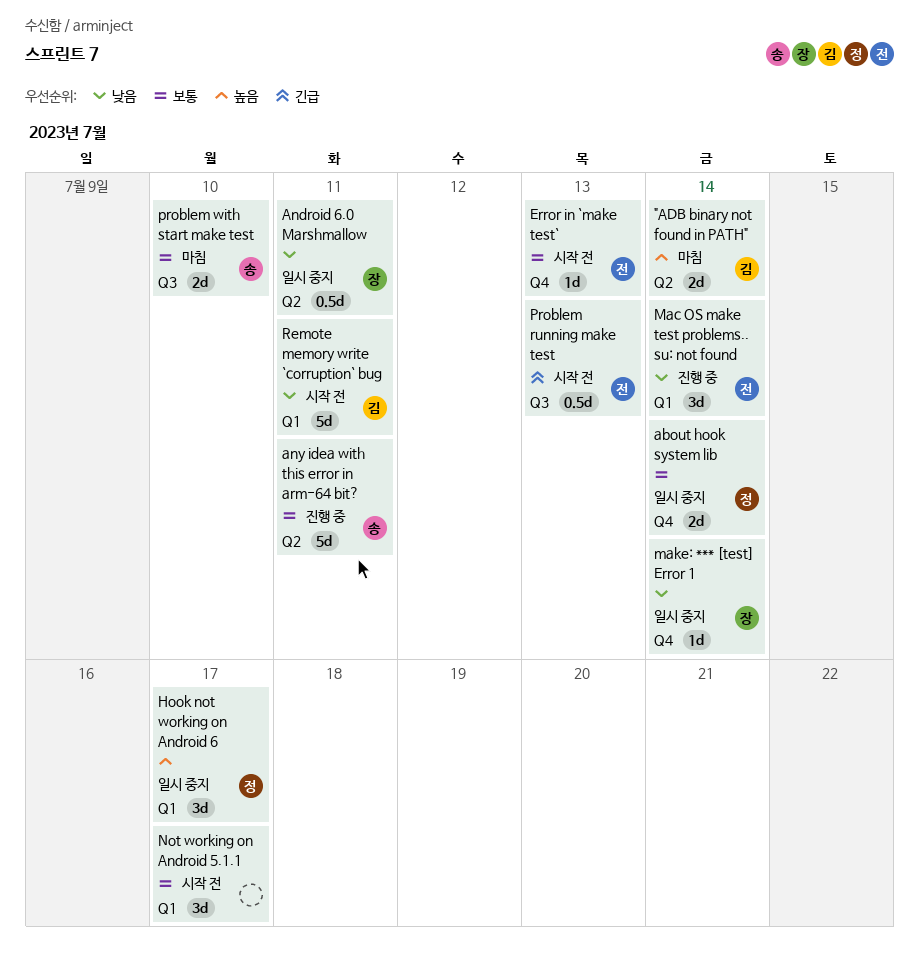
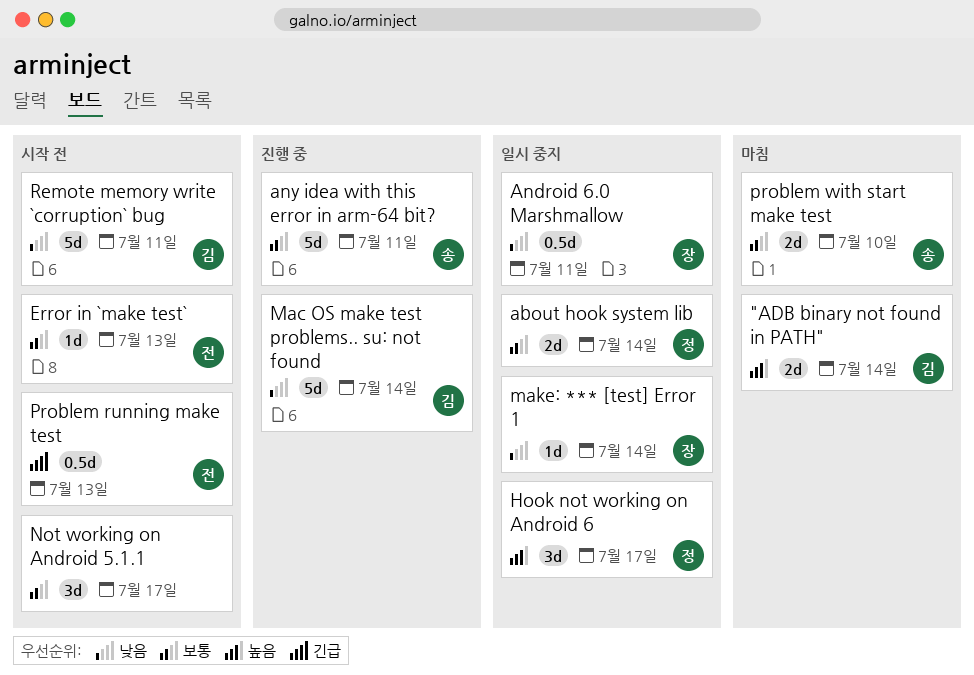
Mac OS make test problems.. su: not found, owner: 전 -> 김
Mac OS make test problems.. su: not found, estimate: 3d -> 5d

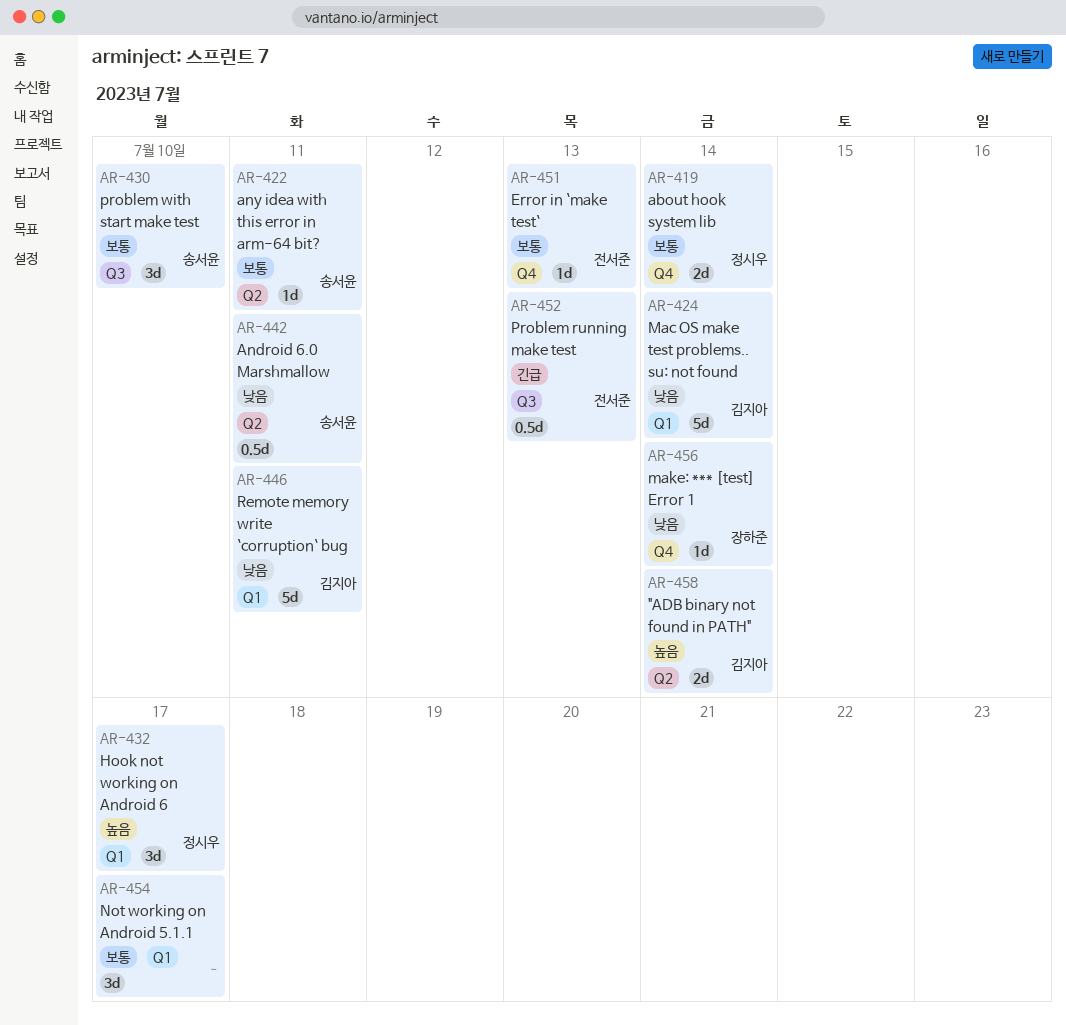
Android 6.0 Marshmallow, owner: 장하준 -> 송서윤
any idea with this error in arm-64 bit?, estimate: 5d -> 1d
problem with start make test, estimate: 2d -> 3d

